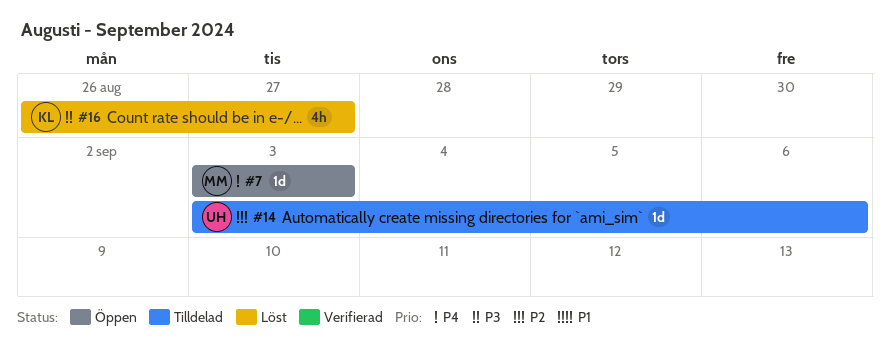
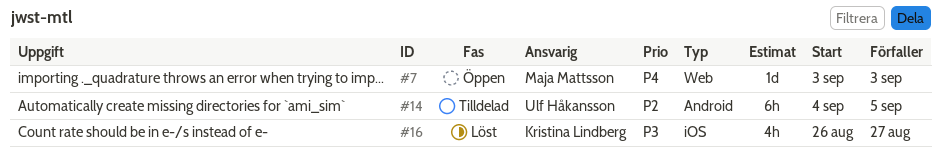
#14, estimate: 1d -> 6h
#14, start: Sep 3 -> Sep 4
#14, due: Sep 6 -> Sep 5

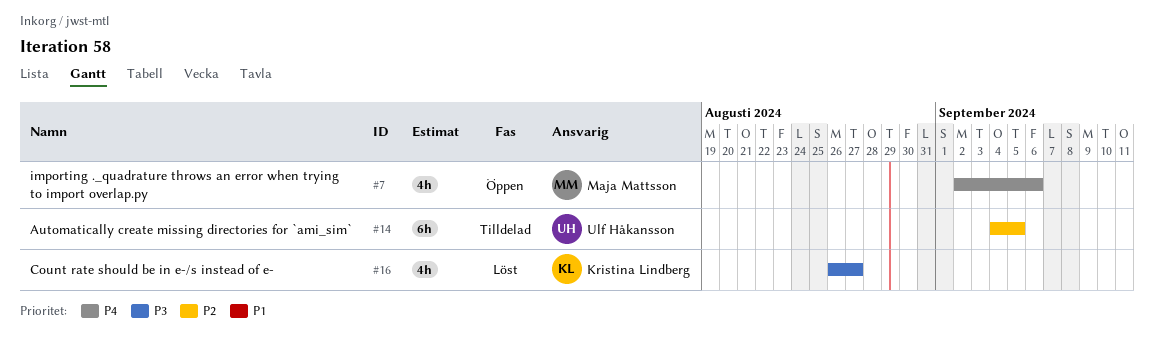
#7, estimate: 1d -> 4h
#7, start: Sep 3 -> Sep 2
#7, due: Sep 3 -> Sep 6

